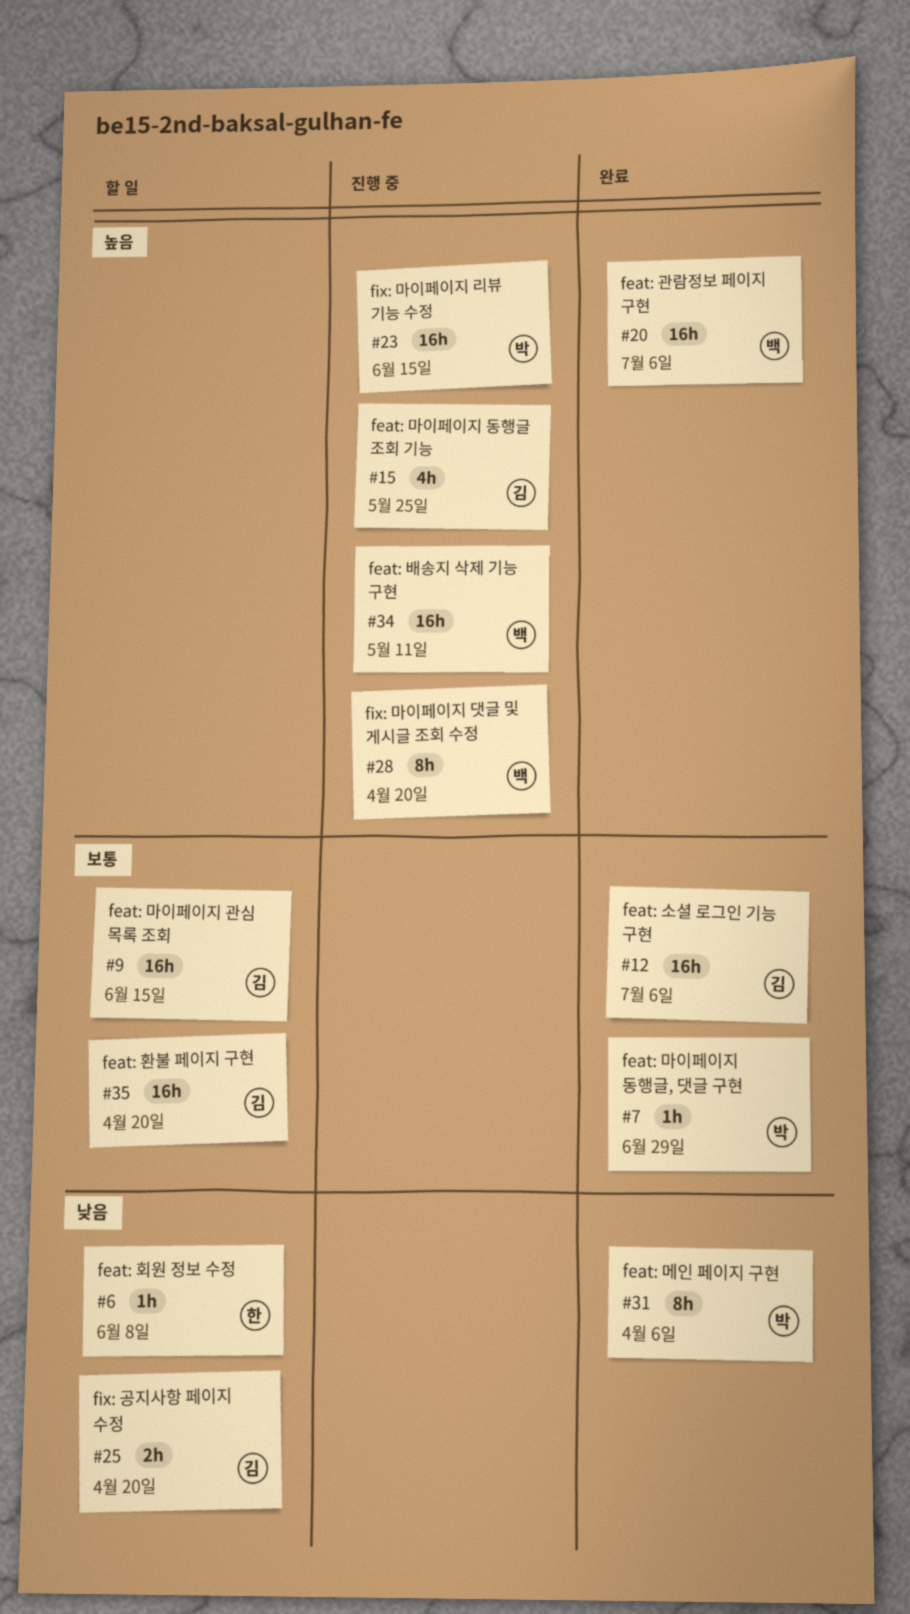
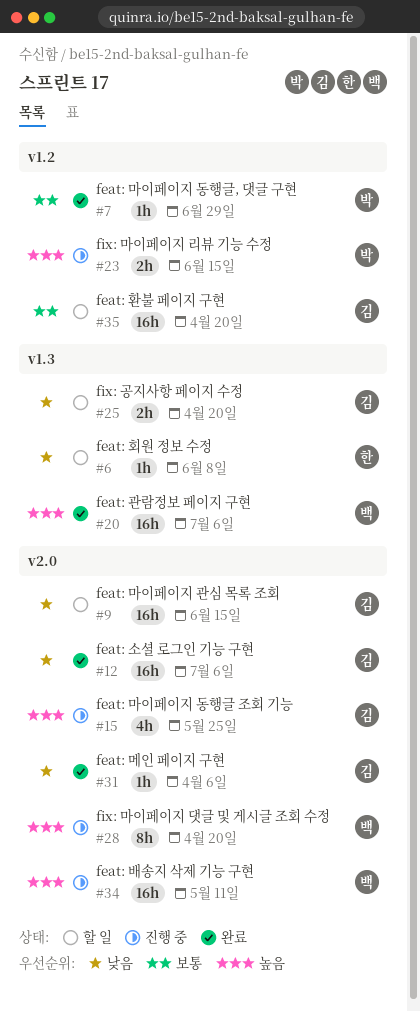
#9, priority: 보통 -> 낮음
#12, priority: 보통 -> 낮음
#23, estimate: 16h -> 2h
#31, owner: 박 -> 김
#31, estimate: 8h -> 1h

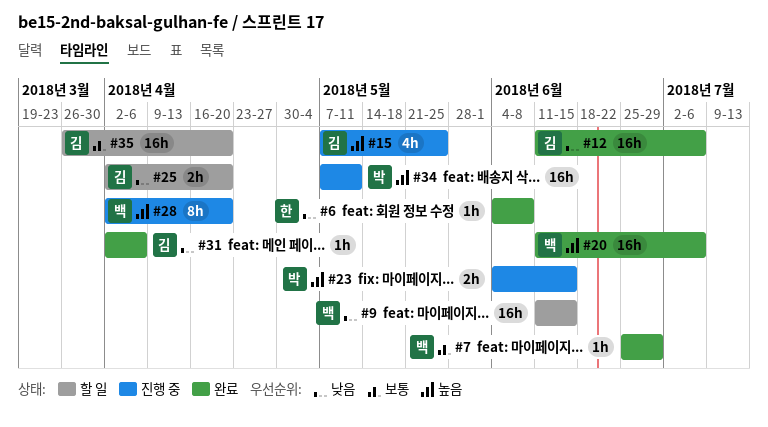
#6, status: 할 일 -> 완료
#7, owner: 박 -> 백
#9, owner: 김 -> 백
#34, owner: 백 -> 박

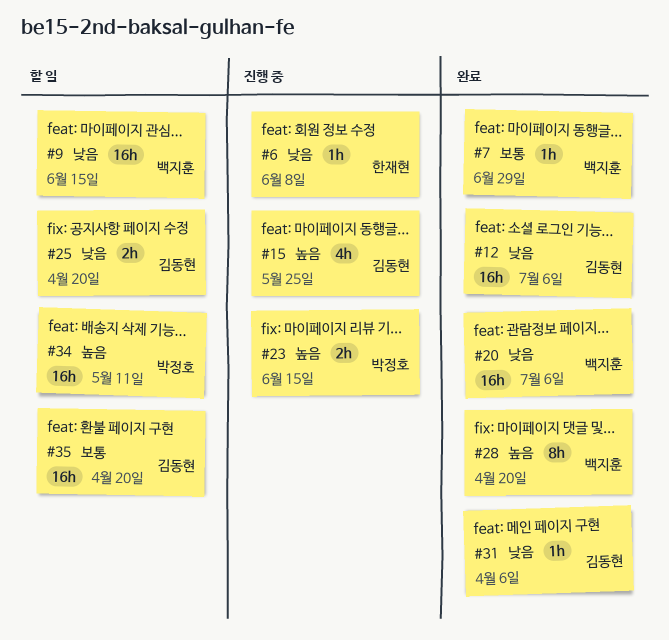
#6, status: 완료 -> 진행 중
#20, priority: 높음 -> 낮음
#28, status: 진행 중 -> 완료
#34, status: 진행 중 -> 할 일

